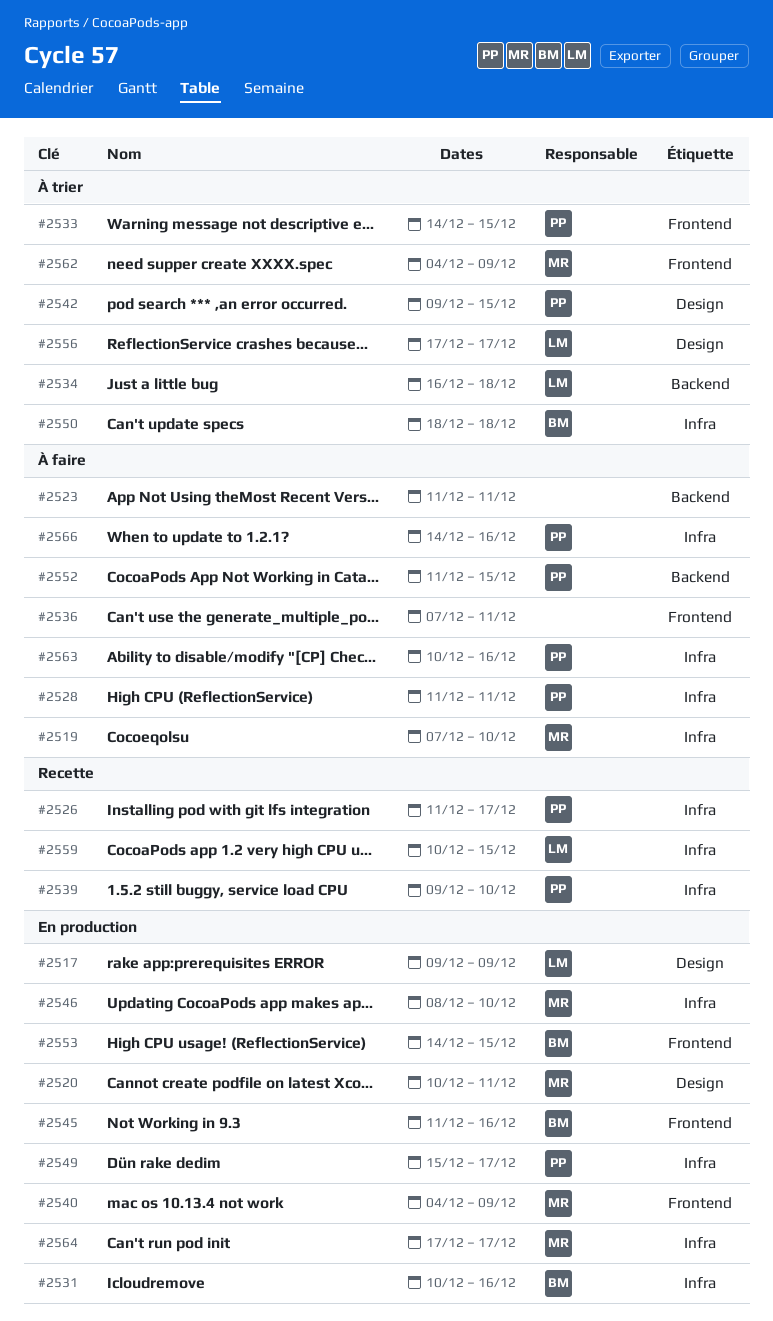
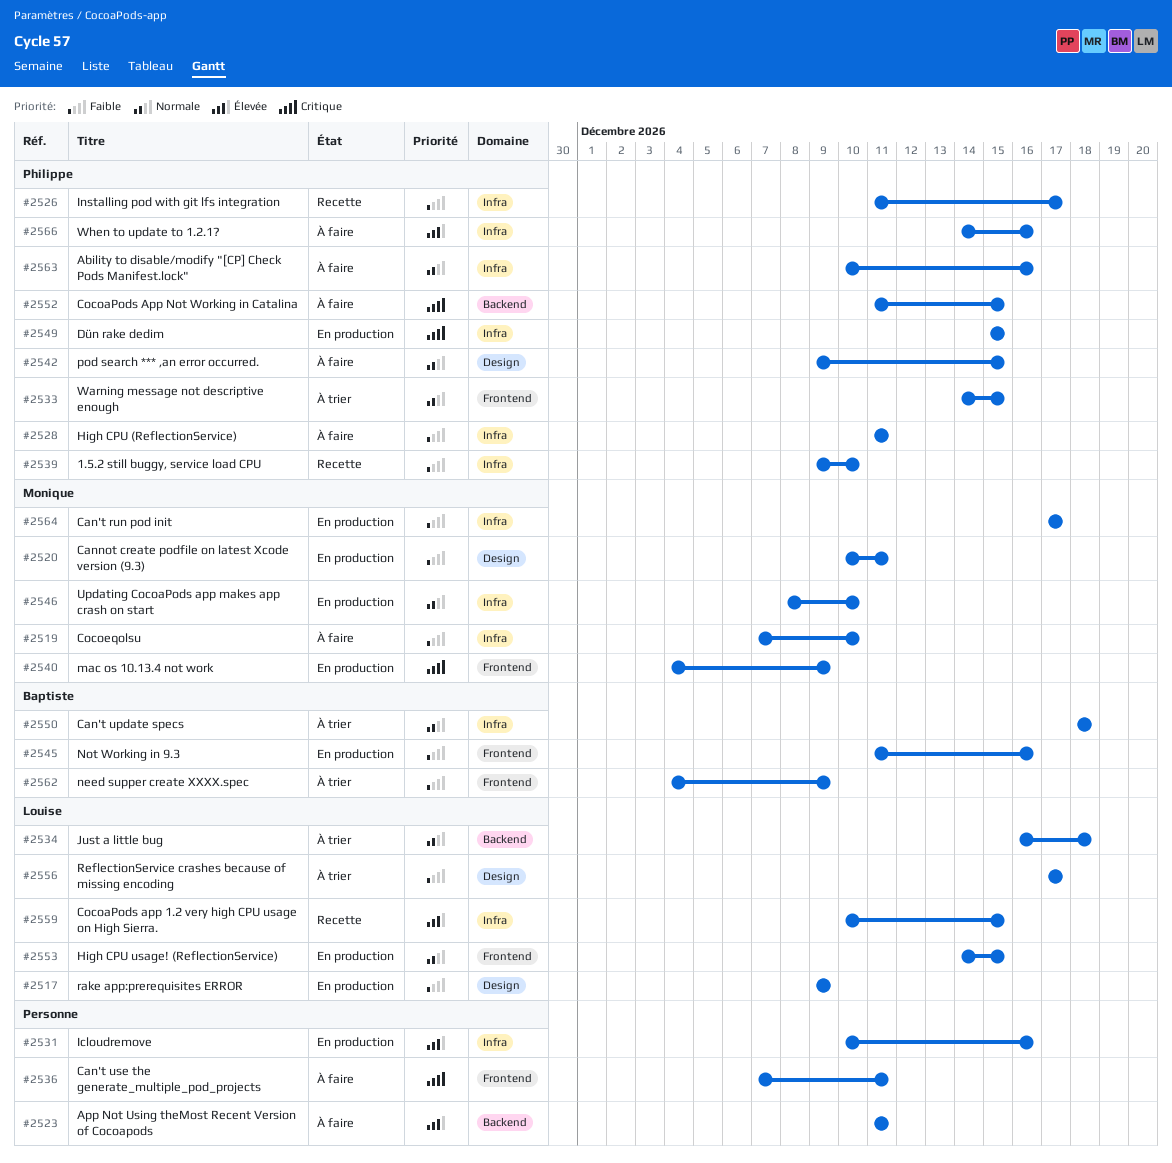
#2531, owner: Baptiste -> none
#2542, status: À trier -> À faire
#2549, due: Dec 17 -> Dec 15
#2553, owner: Baptiste -> Louise
#2562, owner: Monique -> Baptiste

